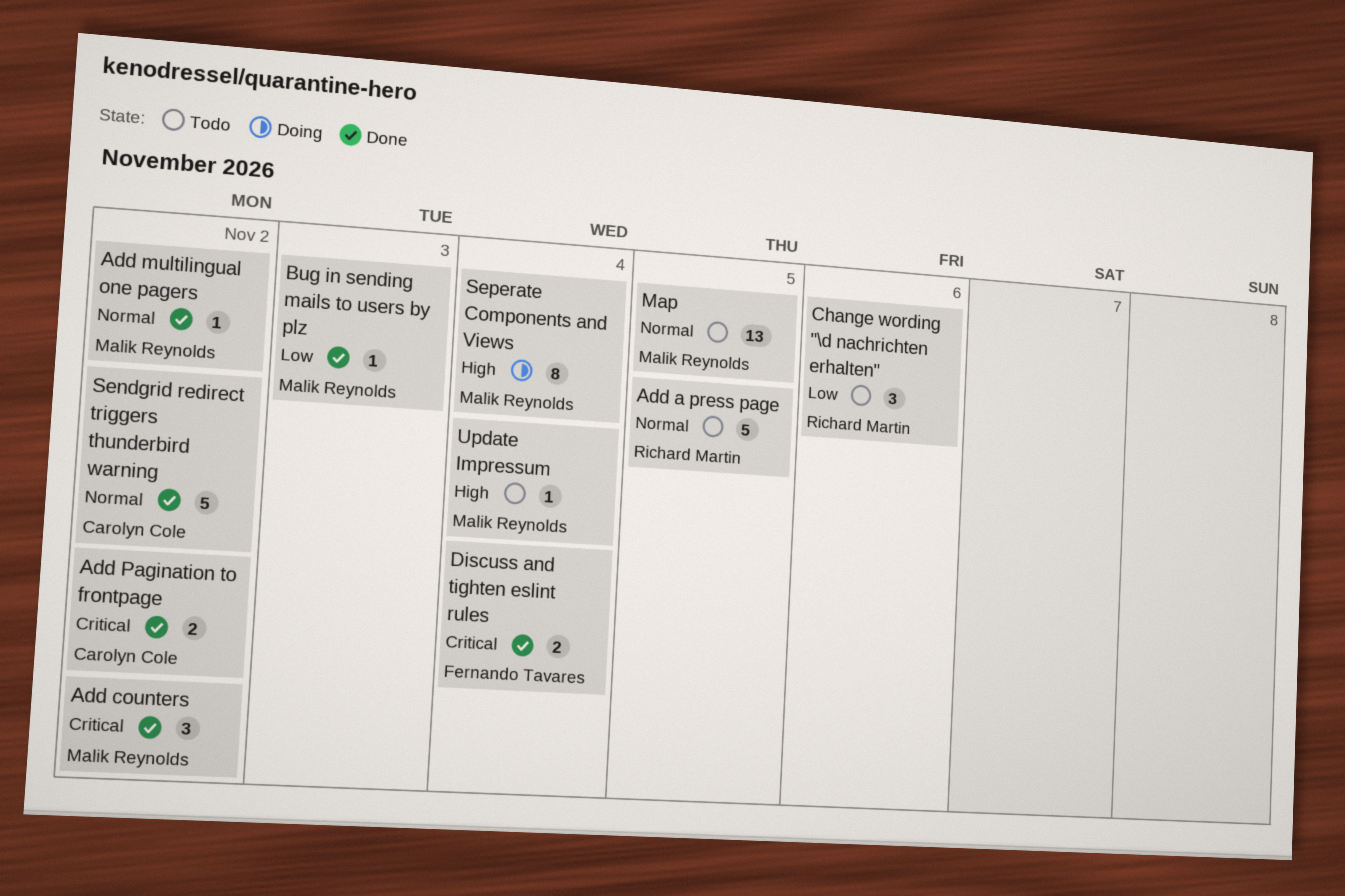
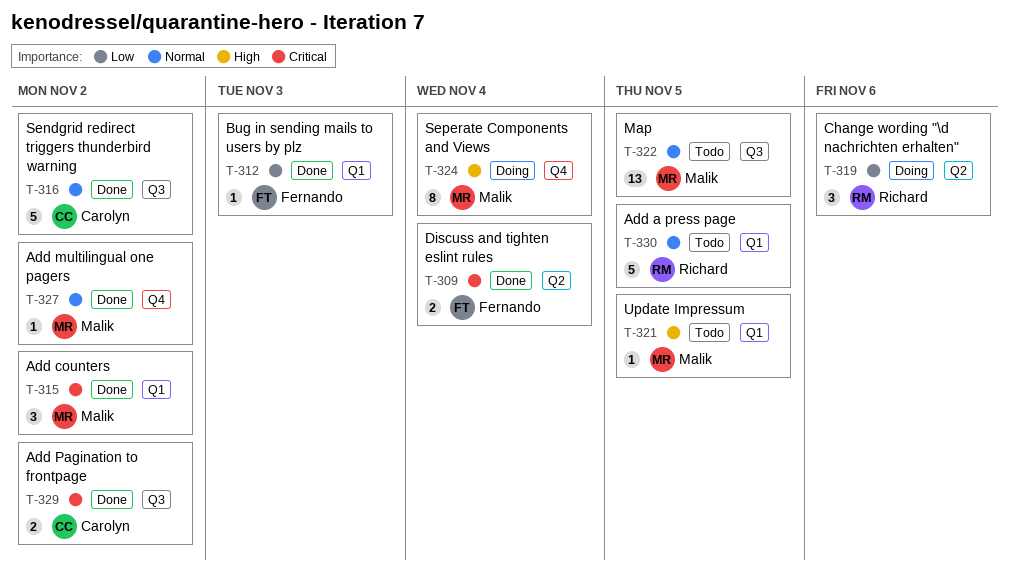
Bug in sending mails to users by plz, owner: Malik Reynolds -> Fernando Tavares
Change wording "\d nachrichten erhalten", status: Todo -> Doing
Update Impressum, due: Nov 4 -> Nov 5

